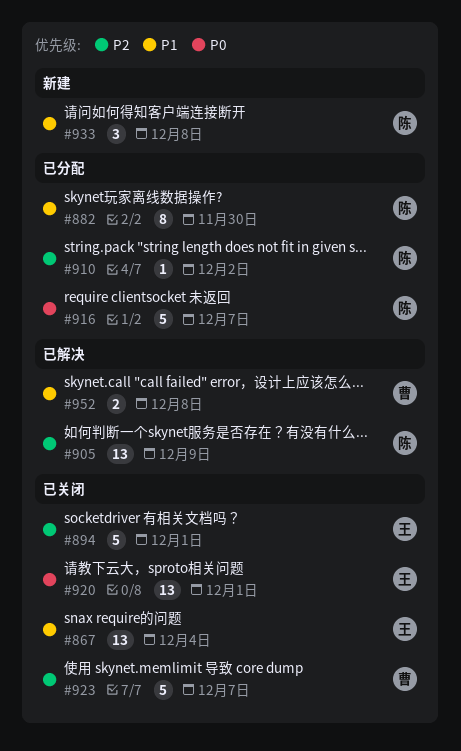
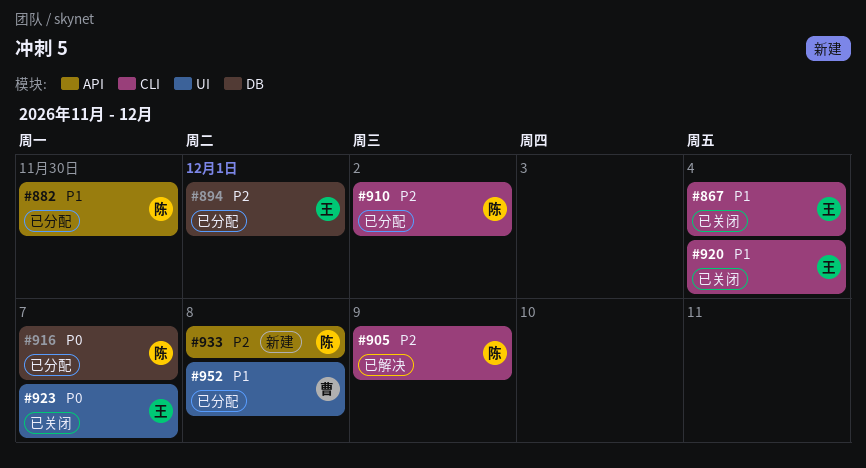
#894, status: 已关闭 -> 已分配
#920, priority: P0 -> P1
#920, due: Dec 1 -> Dec 4
#923, owner: 曹 -> 王
#923, priority: P2 -> P0
#933, priority: P1 -> P2
#952, status: 已解决 -> 已分配

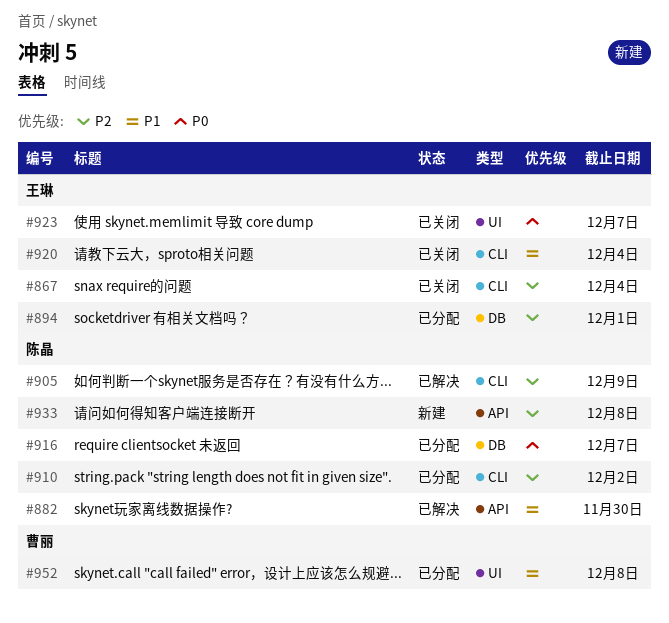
#867, priority: P1 -> P2
#882, status: 已分配 -> 已解决

